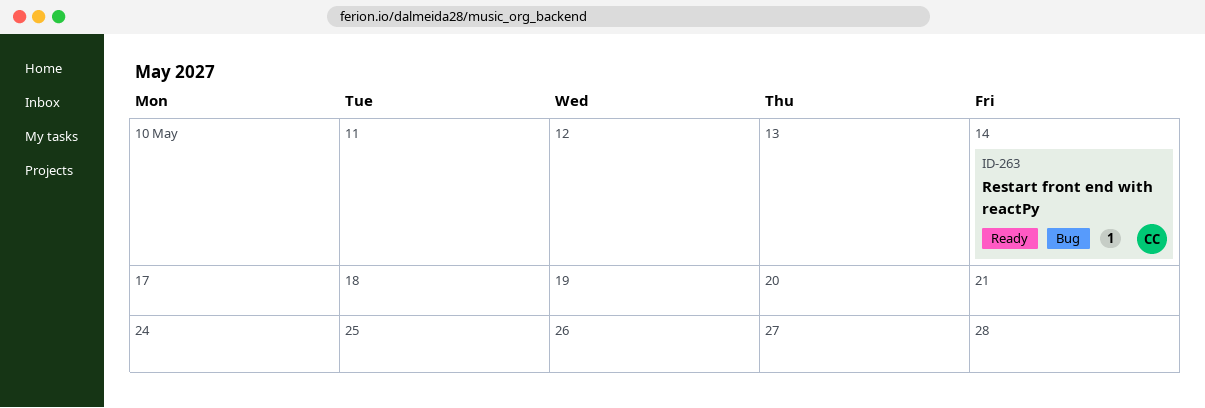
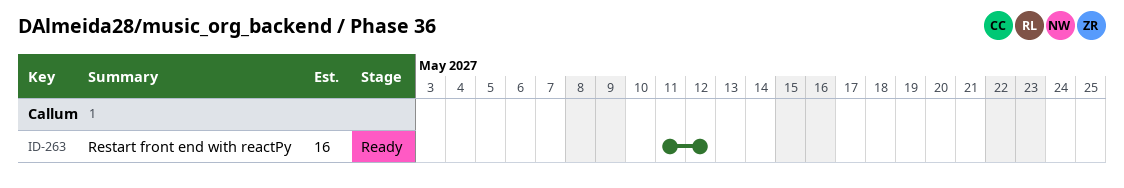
ID-263, estimate: 1 -> 16
ID-263, due: May 14 -> May 12

